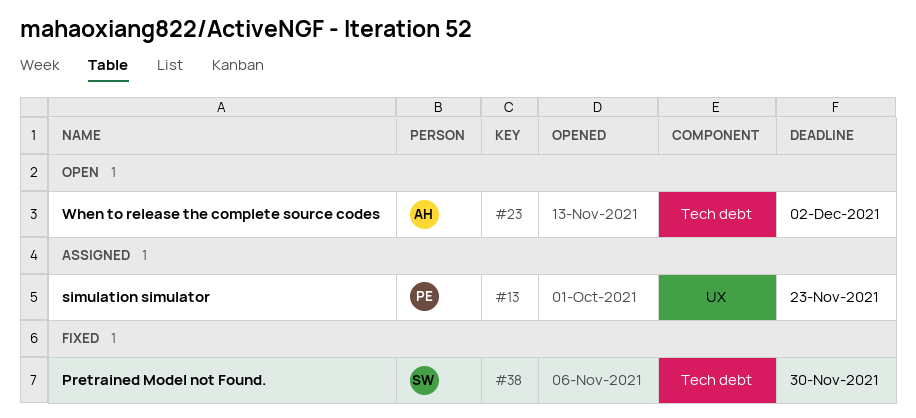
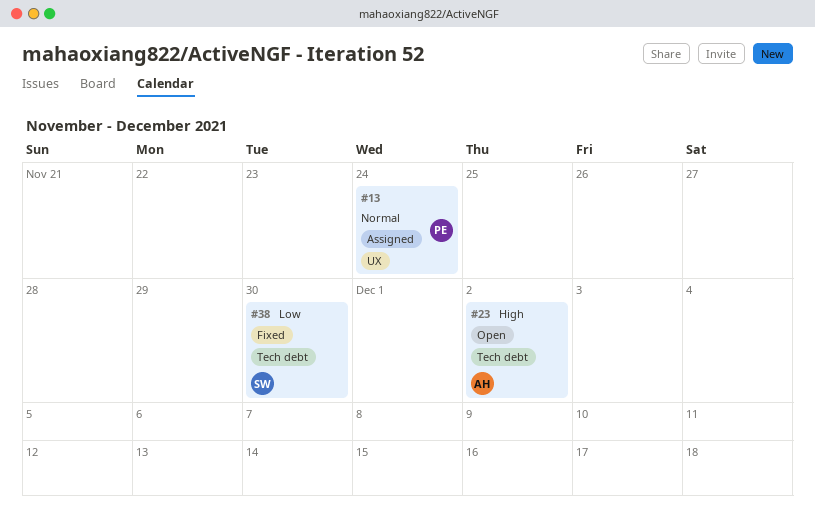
#13, due: Nov 23 -> Nov 24

